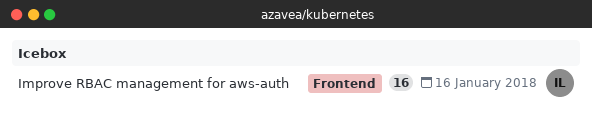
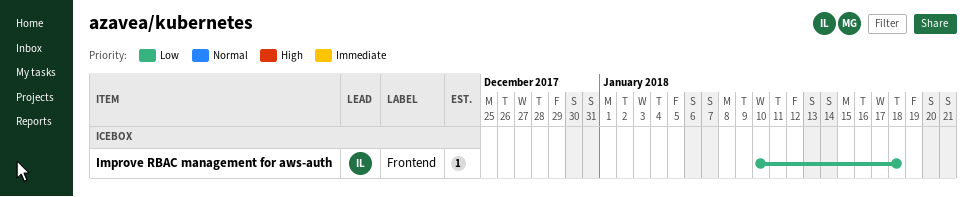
Improve RBAC management for aws-auth, estimate: 16 -> 1
Improve RBAC management for aws-auth, due: Jan 16 -> Jan 18

